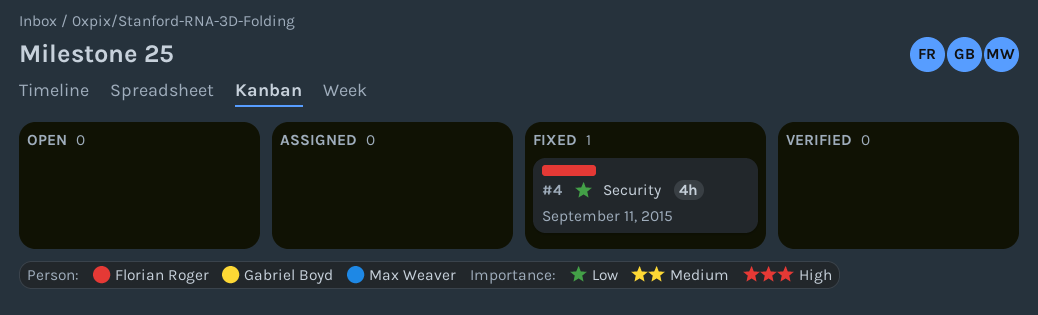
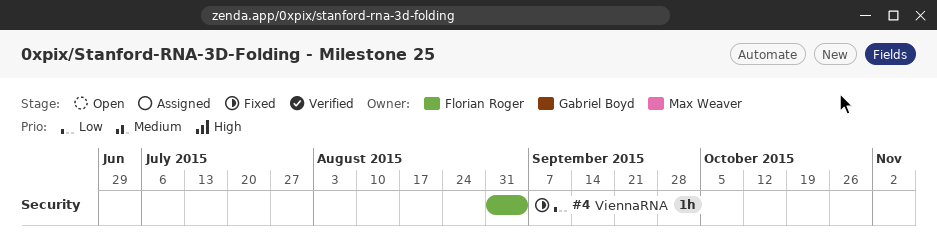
#4, estimate: 4h -> 1h
#4, due: Sep 11 -> Sep 4

